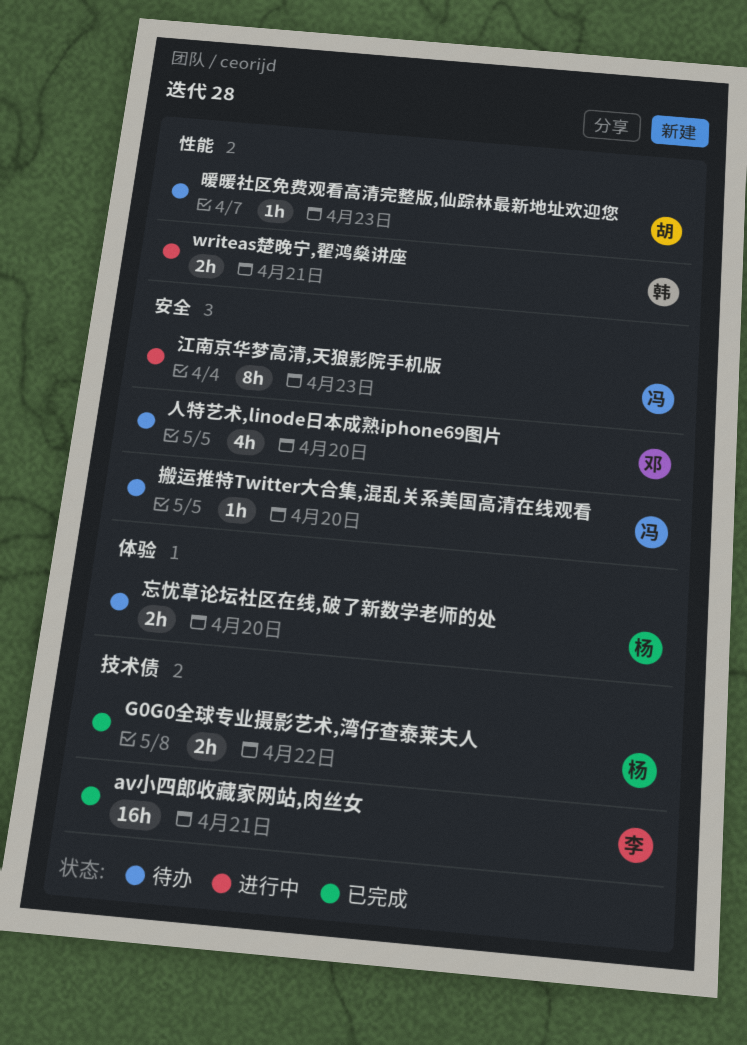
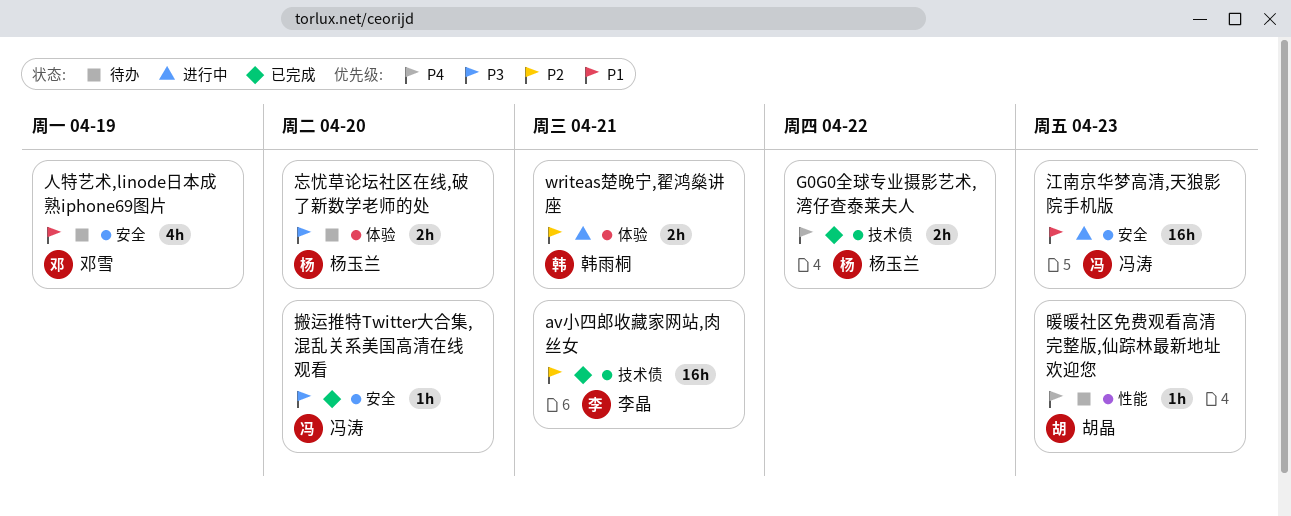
writeas楚晚宁,翟鸿燊讲座, label: 性能 -> 体验
人特艺术,linode日本成熟iphone69图片, due: Apr 20 -> Apr 19
搬运推特Twitter大合集,混乱关系美国高清在线观看, status: 待办 -> 已完成
江南京华梦高清,天狼影院手机版, estimate: 8h -> 16h

